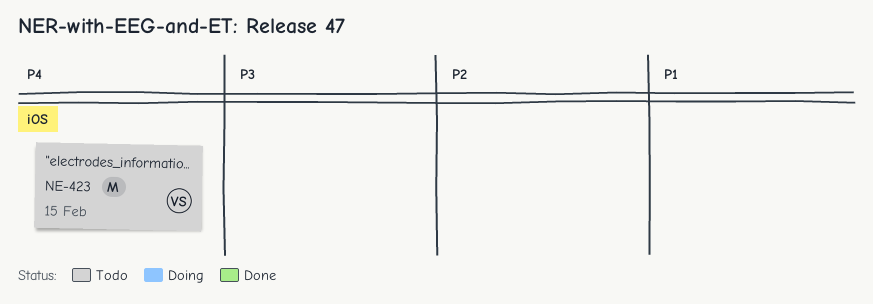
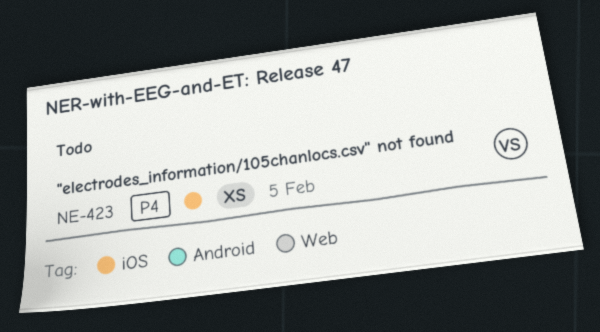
NE-423, estimate: M -> XS
NE-423, due: Feb 15 -> Feb 5

